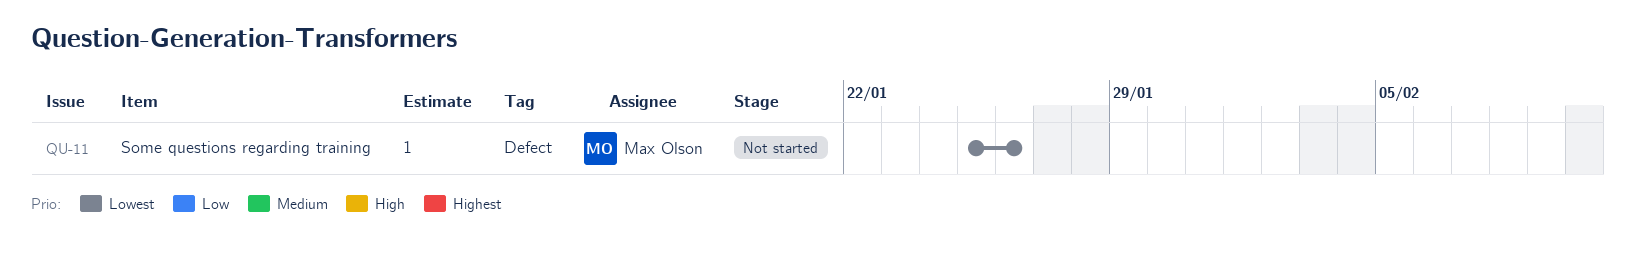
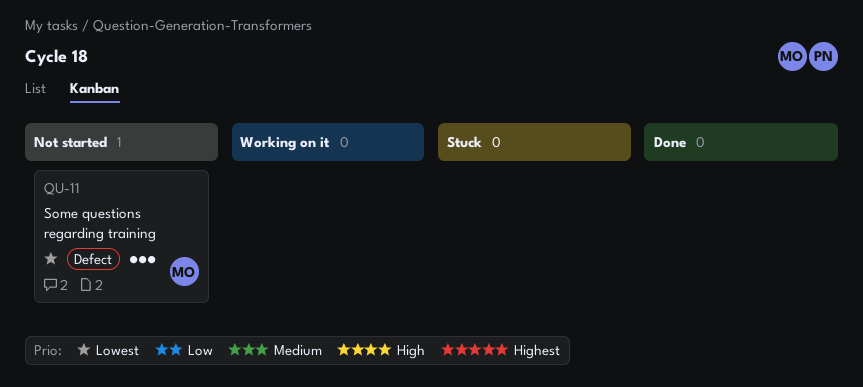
QU-11, estimate: 1 -> 3

